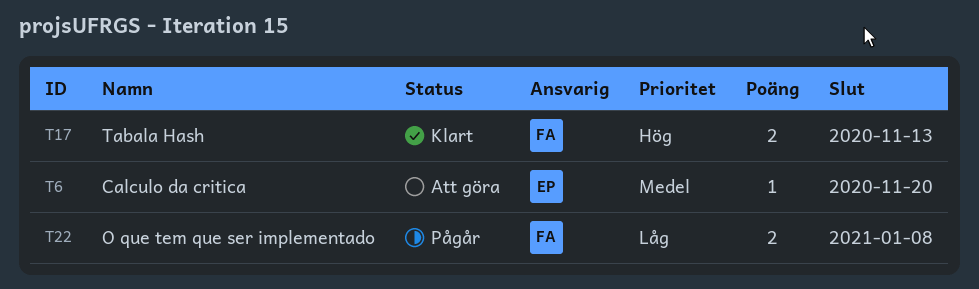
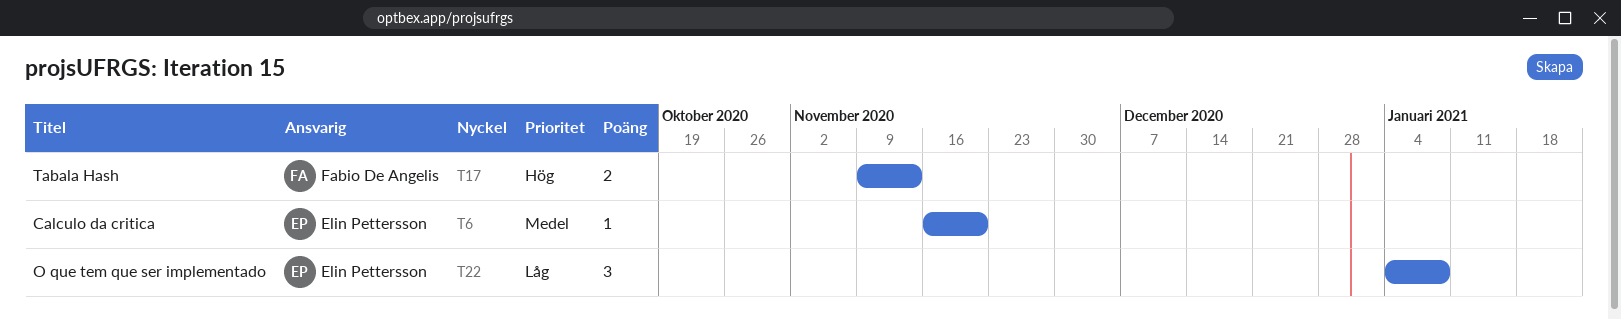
T22, owner: Fabio De Angelis -> Elin Pettersson
T22, estimate: 2 -> 3

